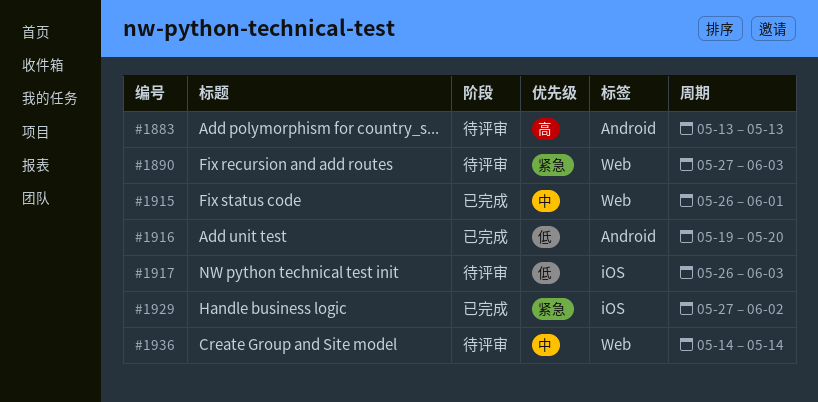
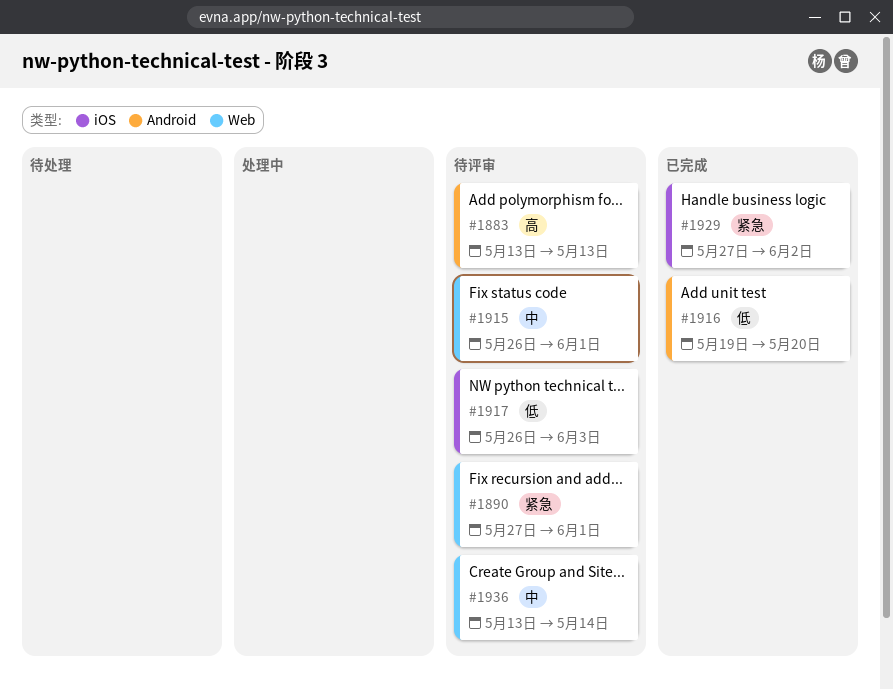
#1890, due: Jun 3 -> Jun 1
#1915, status: 已完成 -> 待评审
#1936, start: May 14 -> May 13

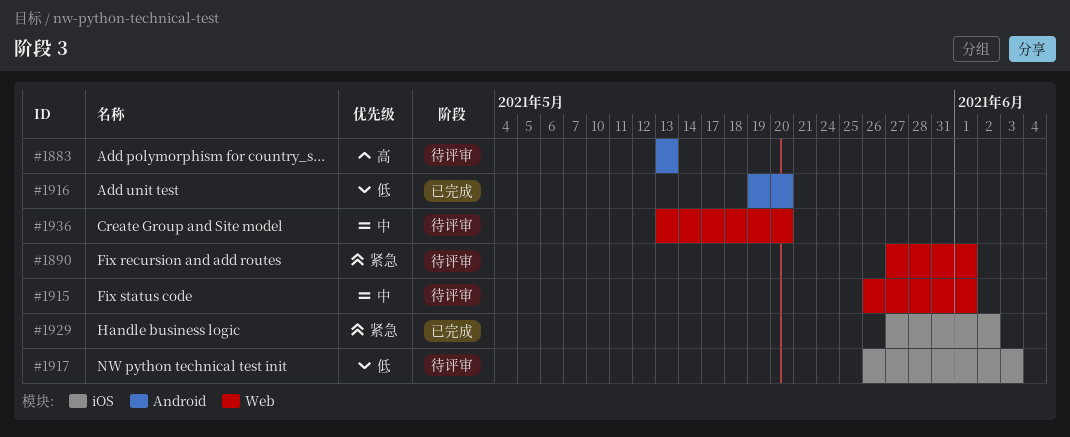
#1936, due: May 14 -> May 20

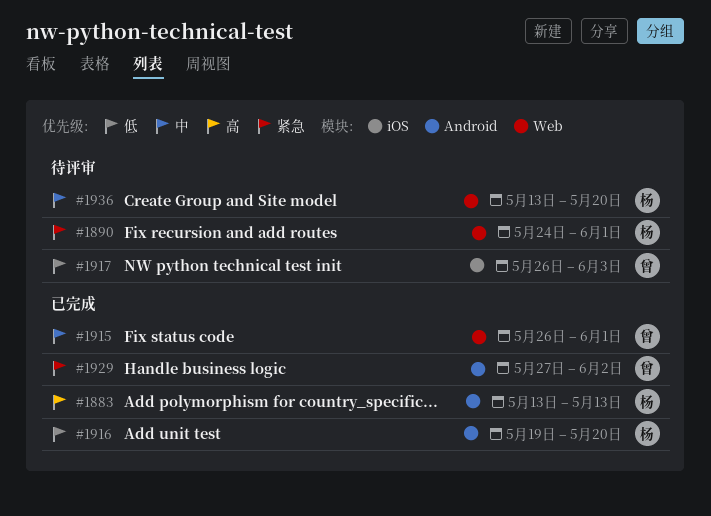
#1883, status: 待评审 -> 已完成
#1890, start: May 27 -> May 24
#1915, status: 待评审 -> 已完成
#1929, label: iOS -> Android

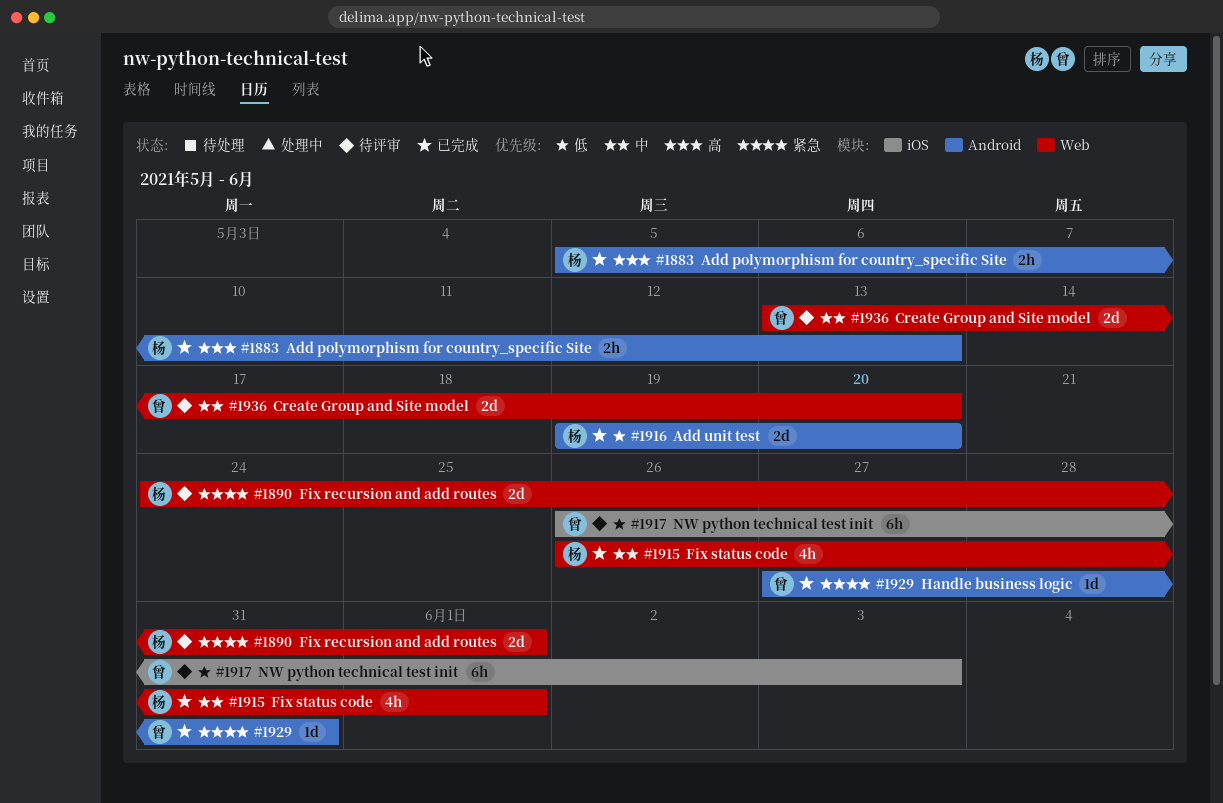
#1883, start: May 13 -> May 5
#1915, owner: 曾 -> 杨
#1929, due: Jun 2 -> May 31
#1936, owner: 杨 -> 曾

